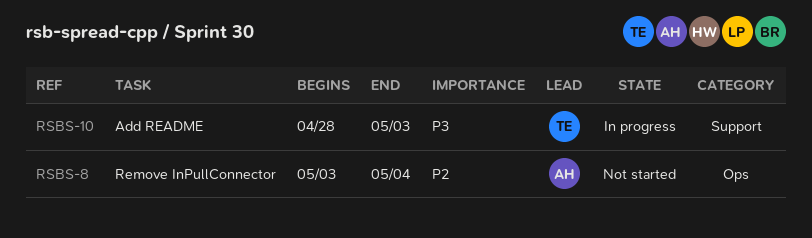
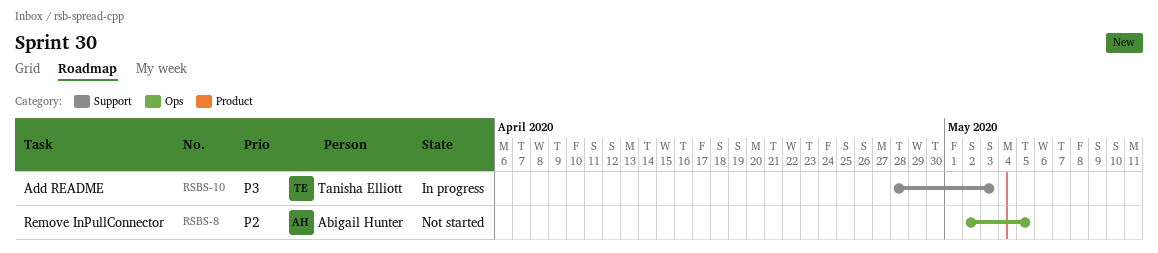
RSBS-8, start: May 3 -> May 2
RSBS-8, due: May 4 -> May 5

